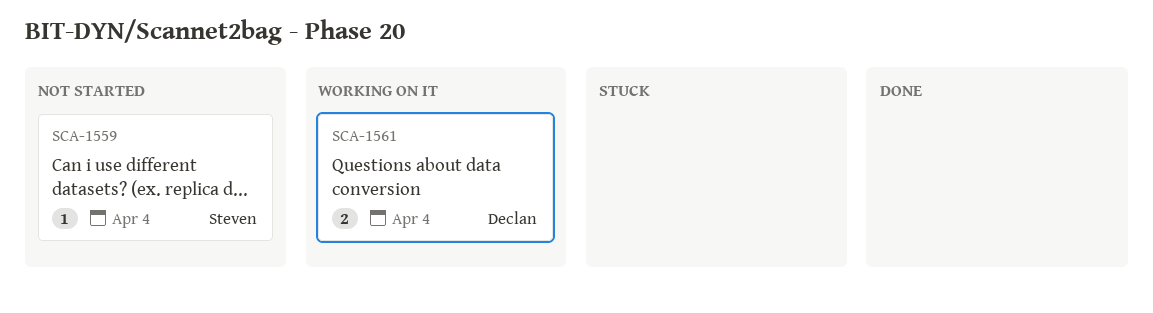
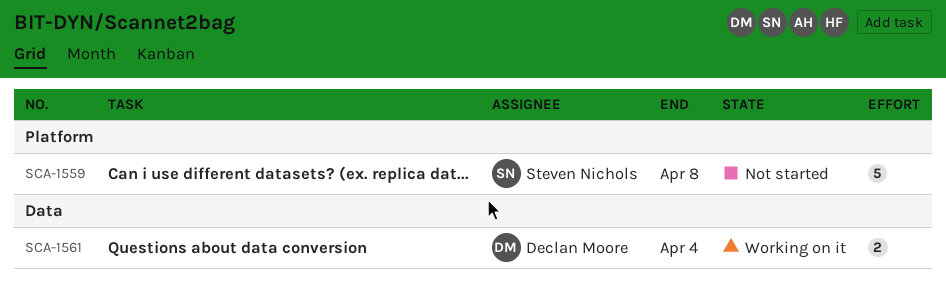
SCA-1559, estimate: 1 -> 5
SCA-1559, due: Apr 4 -> Apr 8

